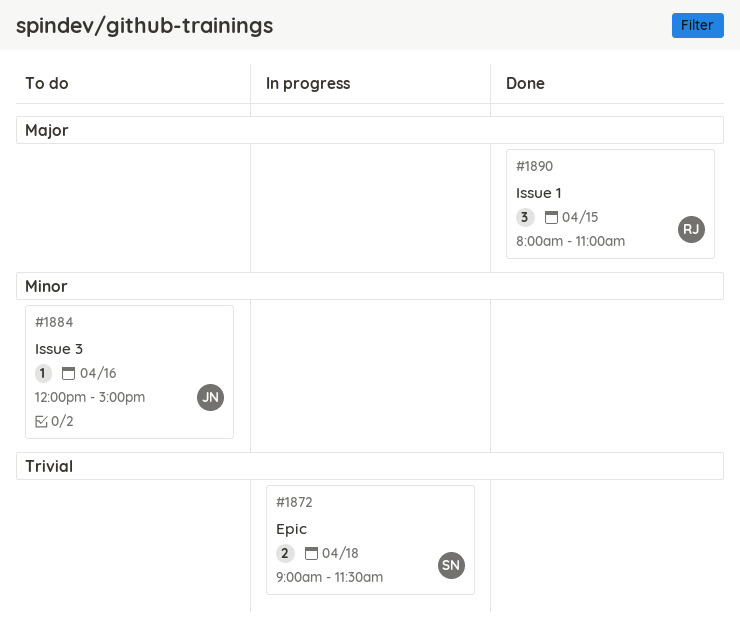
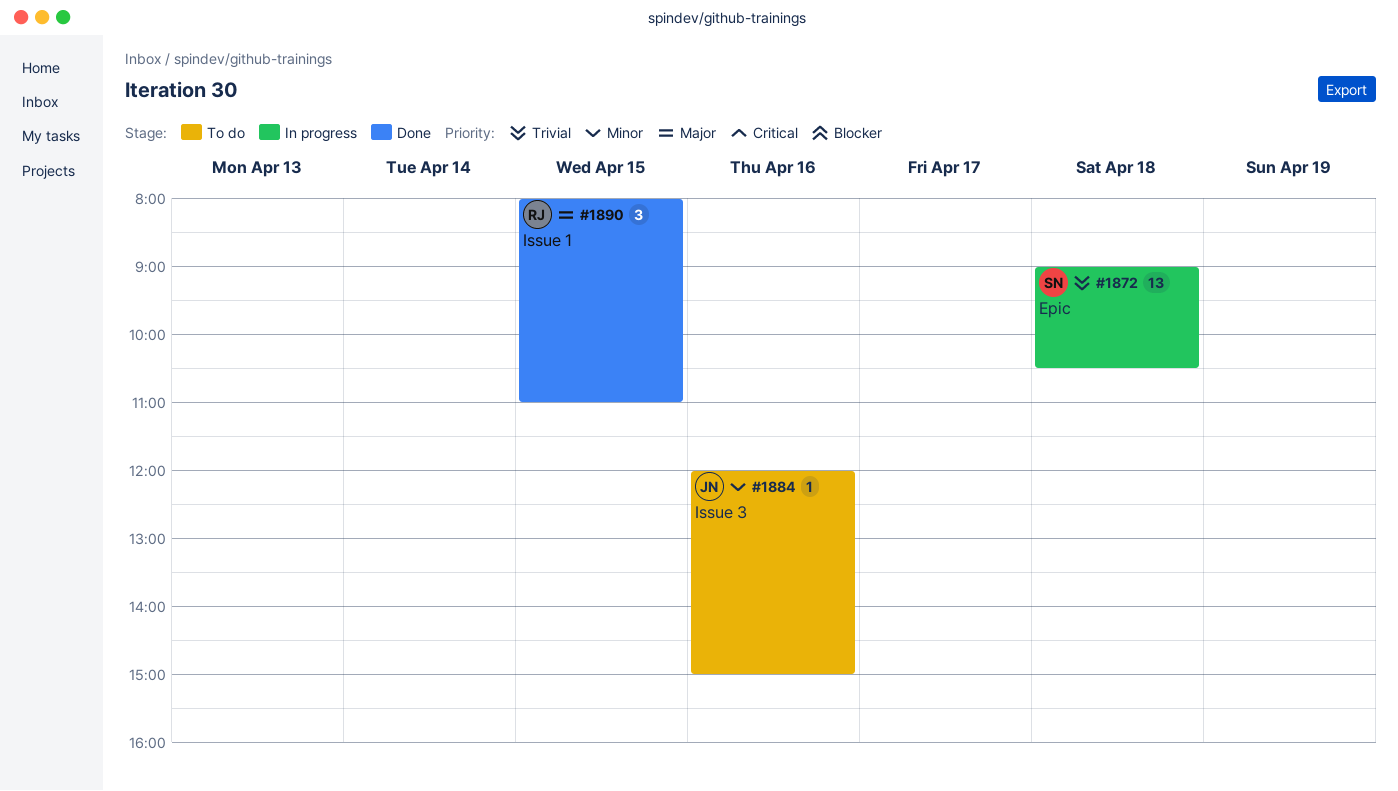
#1872, estimate: 2 -> 13
#1872, ends: 11:30 -> 10:30

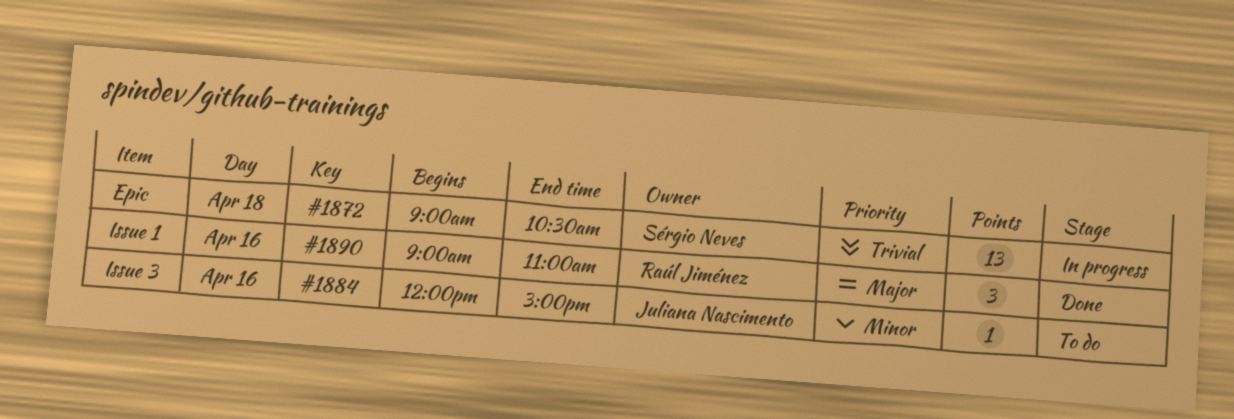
#1890, day: Apr 15 -> Apr 16
#1890, begins: 08:00 -> 09:00

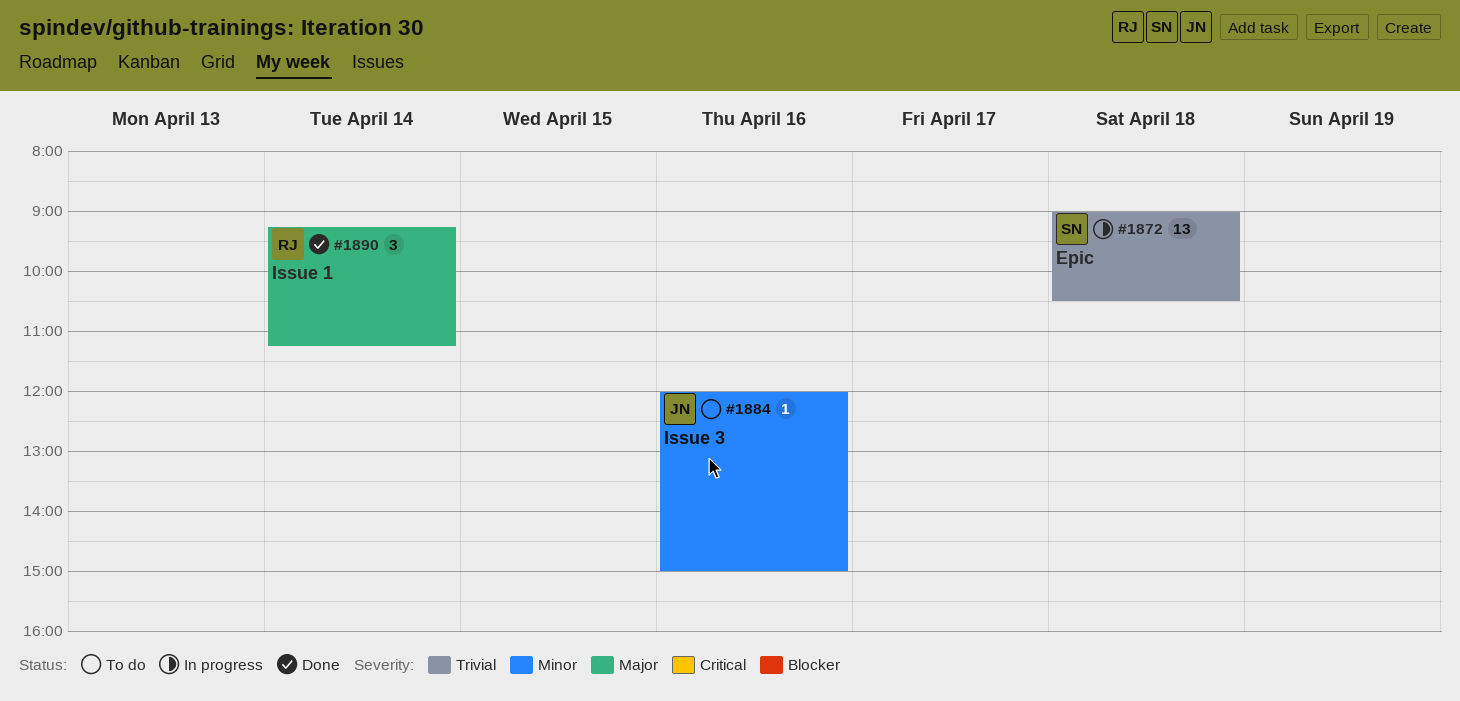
#1890, day: Apr 16 -> Apr 14
#1890, begins: 09:00 -> 09:15
#1890, ends: 11:00 -> 11:15

